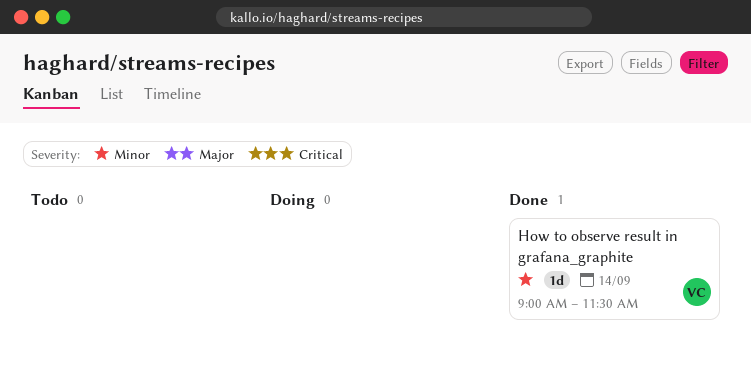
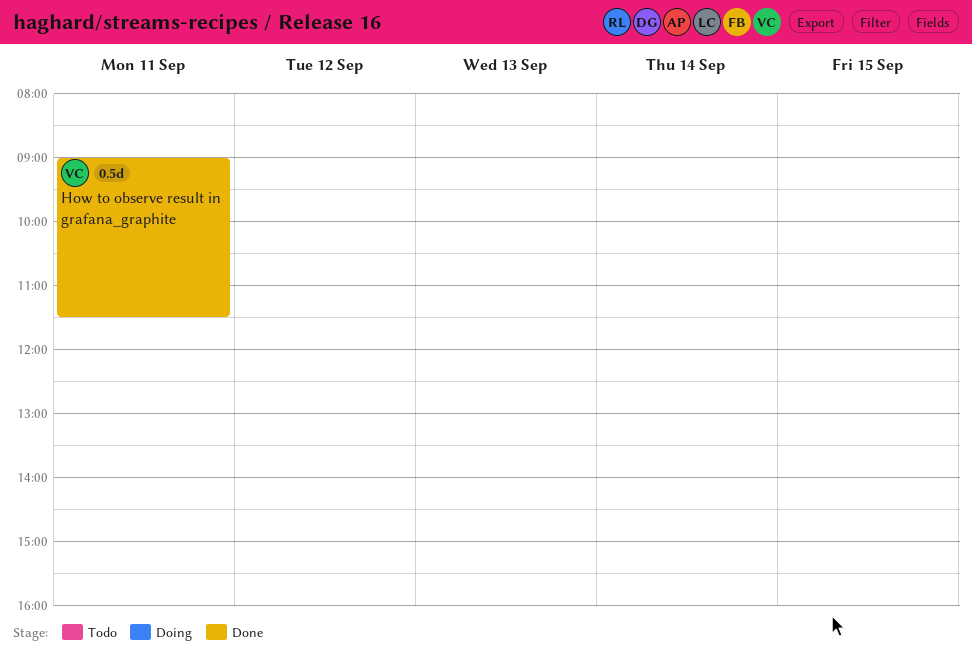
How to observe result in grafana_graphite, estimate: 1d -> 0.5d
How to observe result in grafana_graphite, day: Sep 14 -> Sep 11

